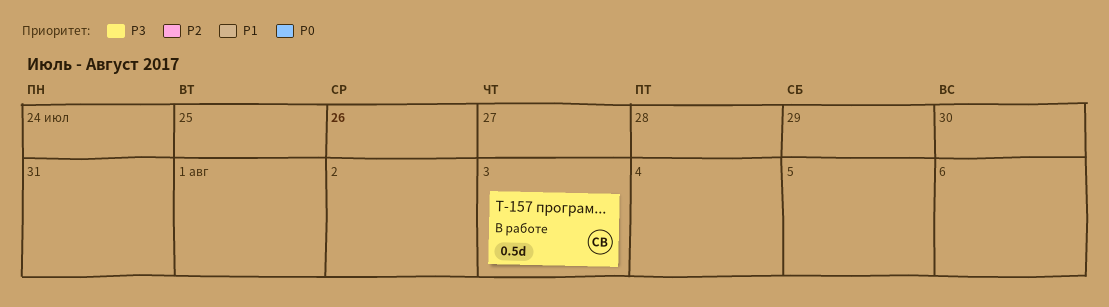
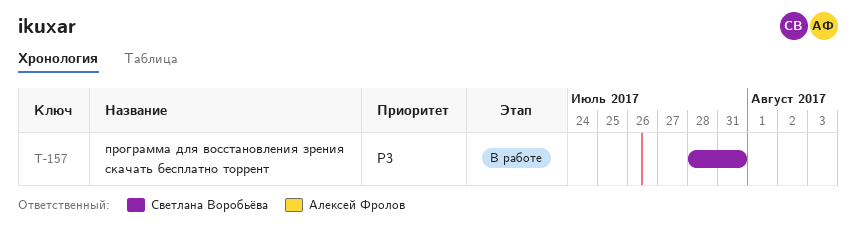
T-157, due: Aug 3 -> Jul 31

